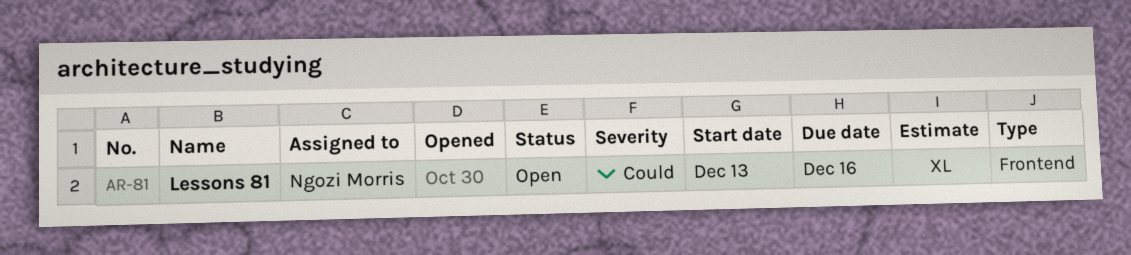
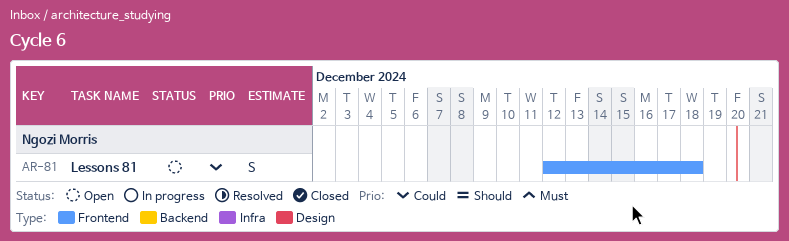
AR-81, estimate: XL -> S
AR-81, start: Dec 13 -> Dec 12
AR-81, due: Dec 16 -> Dec 18

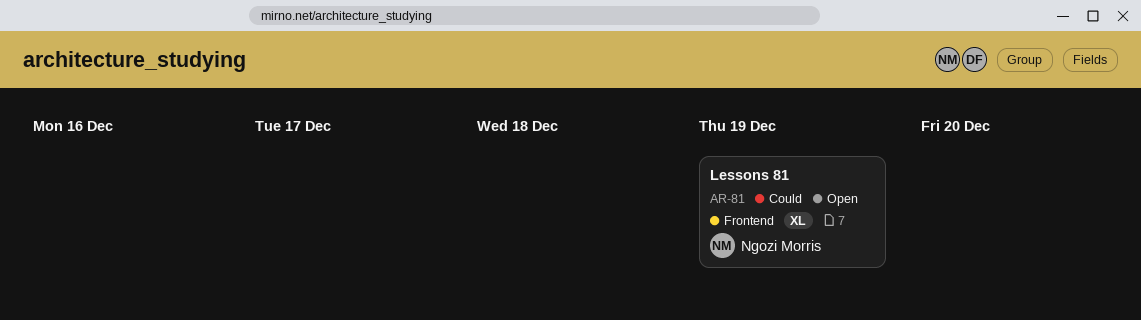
AR-81, estimate: S -> XL
AR-81, due: Dec 18 -> Dec 19

